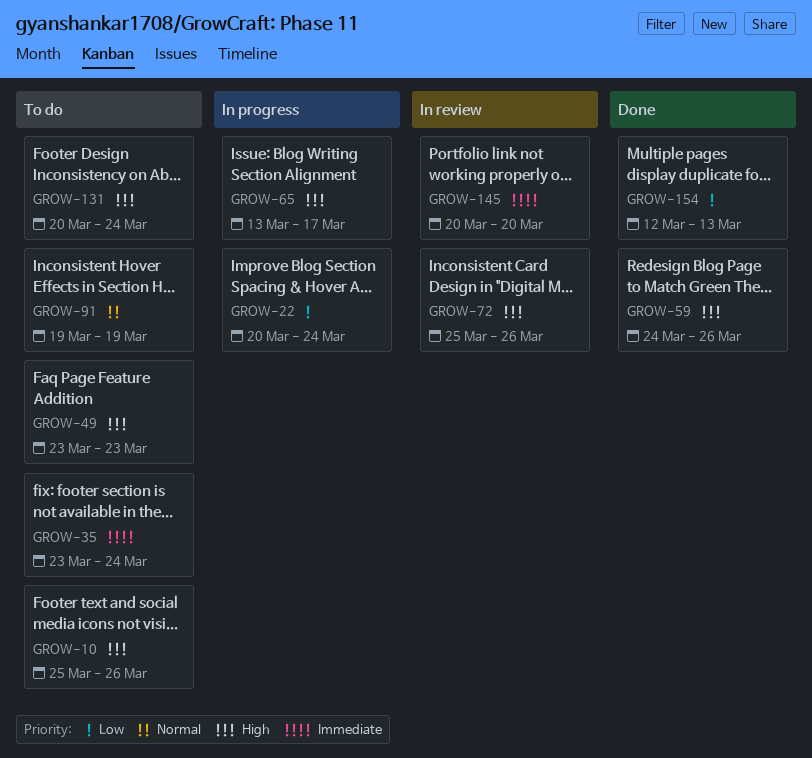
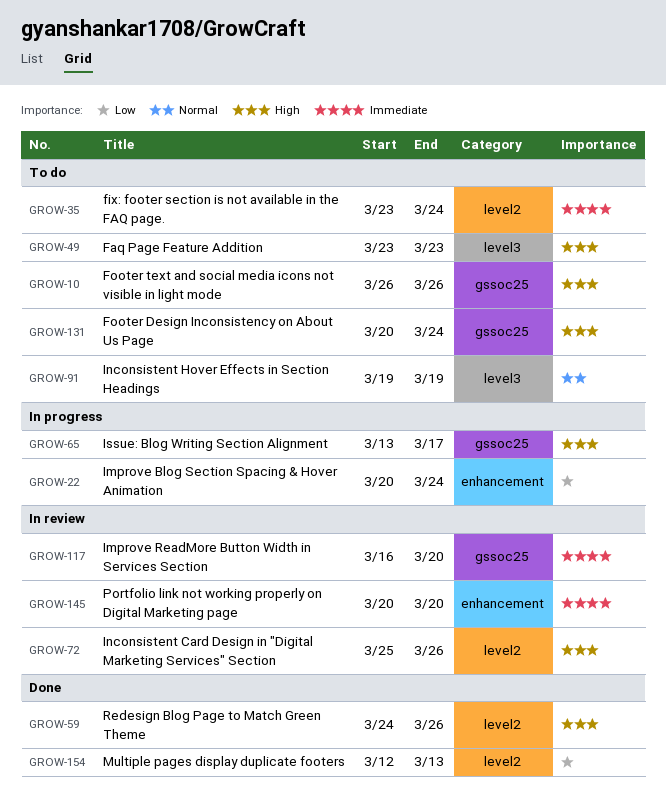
GROW-10, start: Mar 25 -> Mar 26
GROW-117: none -> present

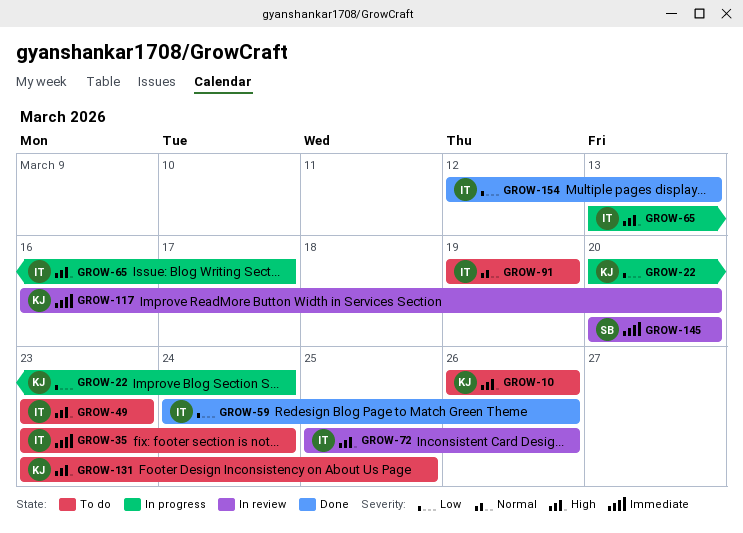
GROW-59, priority: High -> Low
GROW-131, start: Mar 20 -> Mar 23
GROW-131, due: Mar 24 -> Mar 25

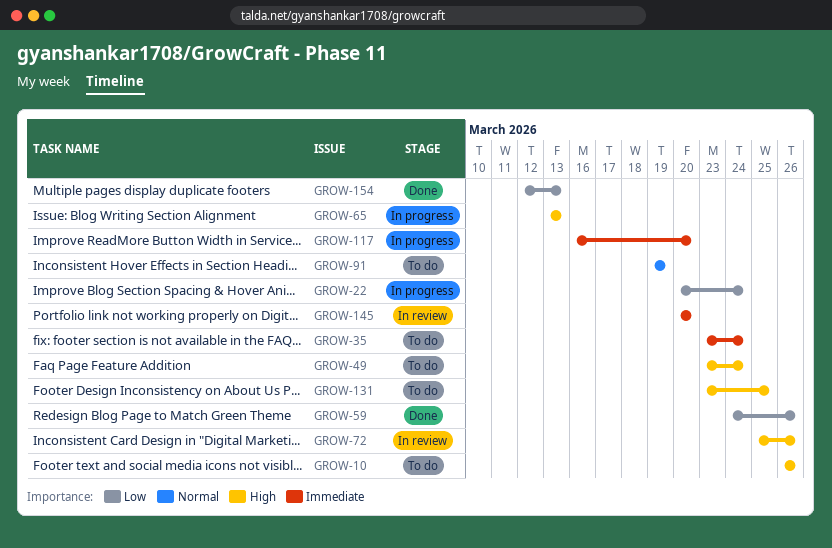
GROW-49, due: Mar 23 -> Mar 24
GROW-65, due: Mar 17 -> Mar 13
GROW-117, status: In review -> In progress

